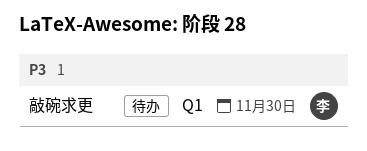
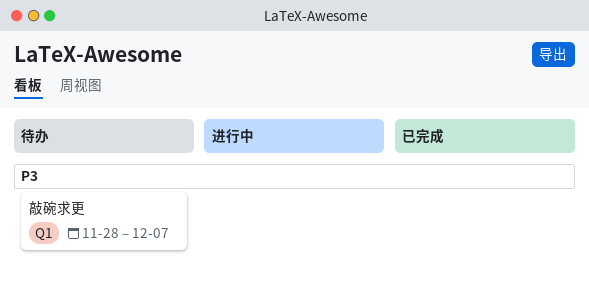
敲碗求更, due: Nov 30 -> Dec 7

